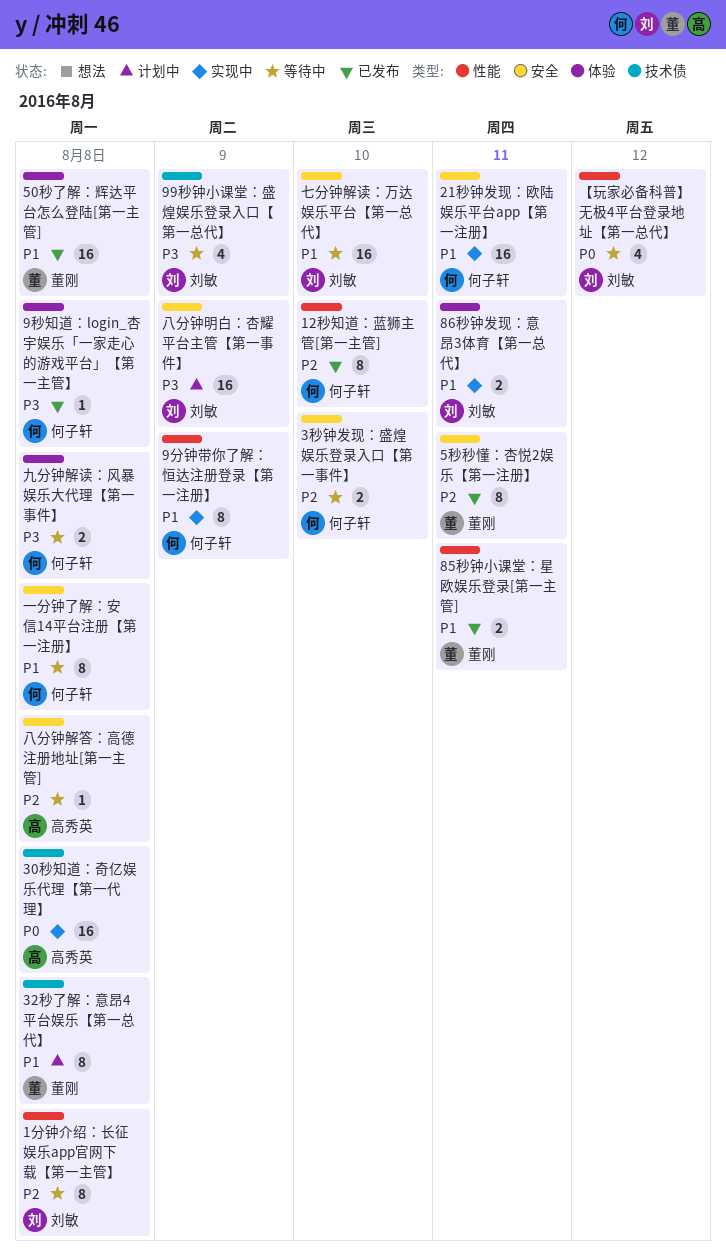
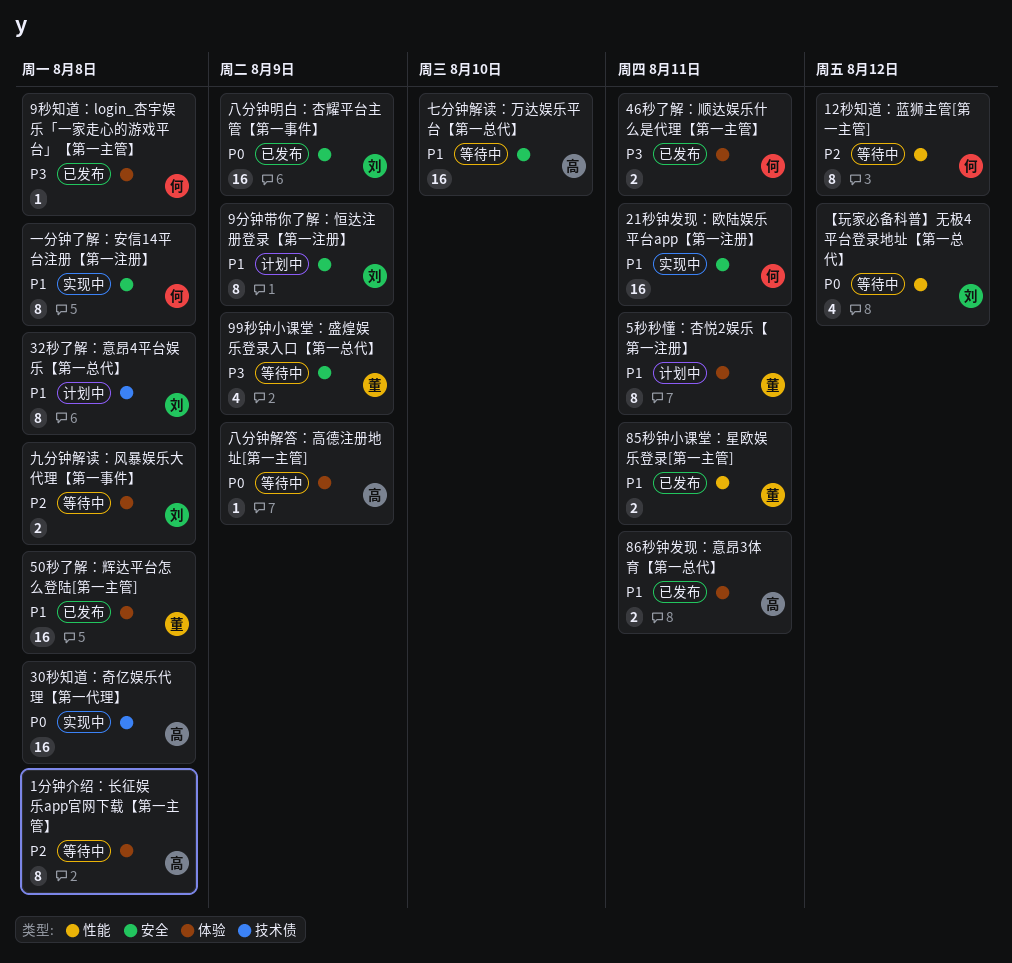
12秒知道：蓝狮主管[第一主管], status: 已发布 -> 等待中
12秒知道：蓝狮主管[第一主管], due: Aug 10 -> Aug 12
1分钟介绍：长征娱乐app官网下载【第一主管】, owner: 刘敏 -> 高秀英
1分钟介绍：长征娱乐app官网下载【第一主管】, label: 性能 -> 体验
32秒了解：意昂4平台娱乐【第一总代】, owner: 董刚 -> 刘敏
3秒钟发现：盛煌娱乐登录入口【第一事件】: present -> none
46秒了解：顺达娱乐什么是代理【第一主管】: none -> present
5秒秒懂：杏悦2娱乐【第一注册】, status: 已发布 -> 计划中
5秒秒懂：杏悦2娱乐【第一注册】, priority: P2 -> P1
5秒秒懂：杏悦2娱乐【第一注册】, label: 安全 -> 体验
86秒钟发现：意昂3体育【第一总代】, status: 实现中 -> 已发布
86秒钟发现：意昂3体育【第一总代】, owner: 刘敏 -> 高秀英
99秒钟小课堂：盛煌娱乐登录入口【第一总代】, owner: 刘敏 -> 董刚
99秒钟小课堂：盛煌娱乐登录入口【第一总代】, label: 技术债 -> 安全
9分钟带你了解：恒达注册登录【第一注册】, status: 实现中 -> 计划中
9分钟带你了解：恒达注册登录【第一注册】, owner: 何子轩 -> 刘敏
9分钟带你了解：恒达注册登录【第一注册】, label: 性能 -> 安全
一分钟了解：安信14平台注册【第一注册】, status: 等待中 -> 实现中
七分钟解读：万达娱乐平台【第一总代】, owner: 刘敏 -> 高秀英
九分钟解读：风暴娱乐大代理【第一事件】, owner: 何子轩 -> 刘敏
九分钟解读：风暴娱乐大代理【第一事件】, priority: P3 -> P2
八分钟明白：杏耀平台主管【第一事件】, status: 计划中 -> 已发布
八分钟明白：杏耀平台主管【第一事件】, priority: P3 -> P0
八分钟解答：高德注册地址[第一主管], priority: P2 -> P0
八分钟解答：高德注册地址[第一主管], label: 安全 -> 体验
八分钟解答：高德注册地址[第一主管], due: Aug 8 -> Aug 9

